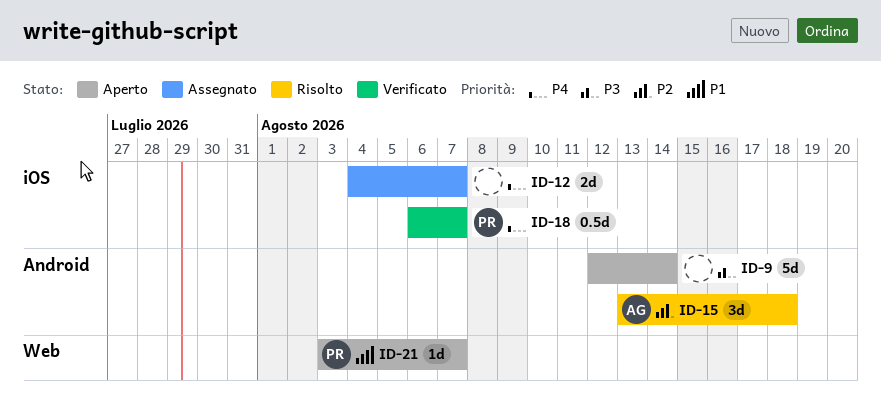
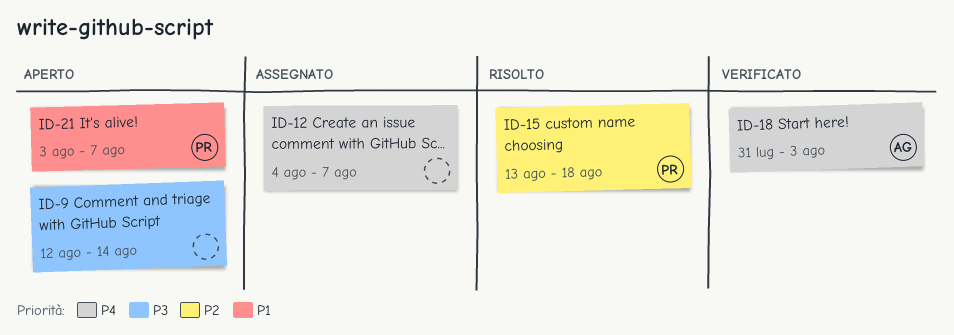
ID-15, owner: AG -> PR
ID-18, owner: PR -> AG
ID-18, start: Aug 6 -> Jul 31
ID-18, due: Aug 7 -> Aug 3

